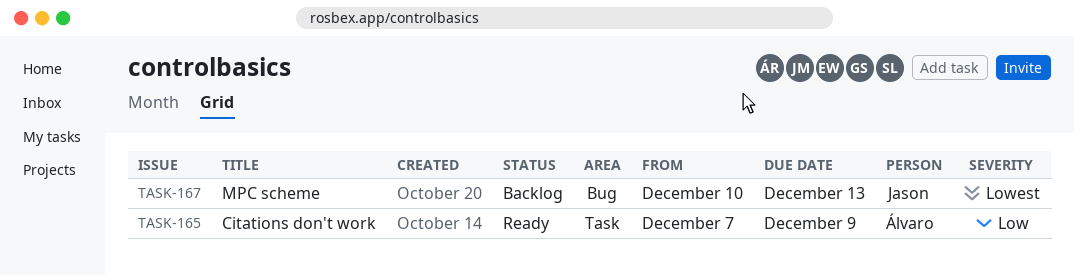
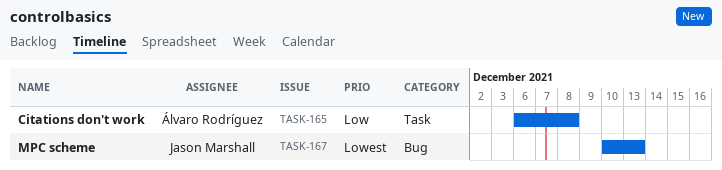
TASK-165, start: Dec 7 -> Dec 6
TASK-165, due: Dec 9 -> Dec 8

